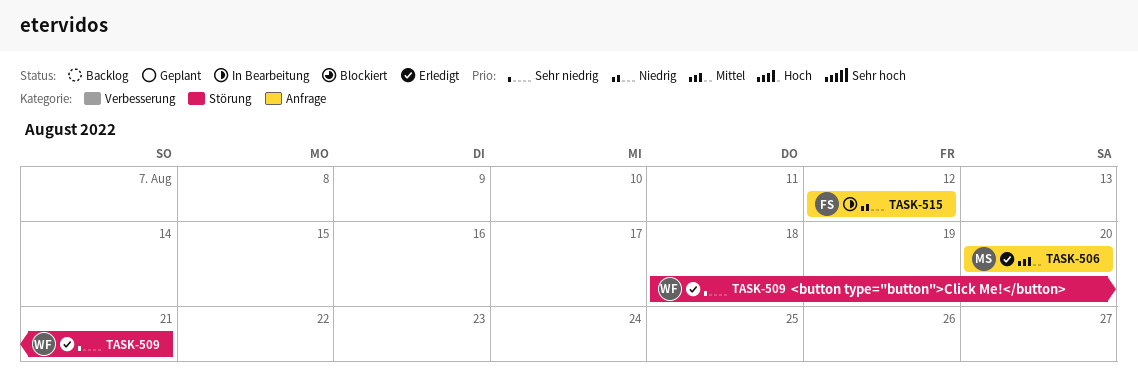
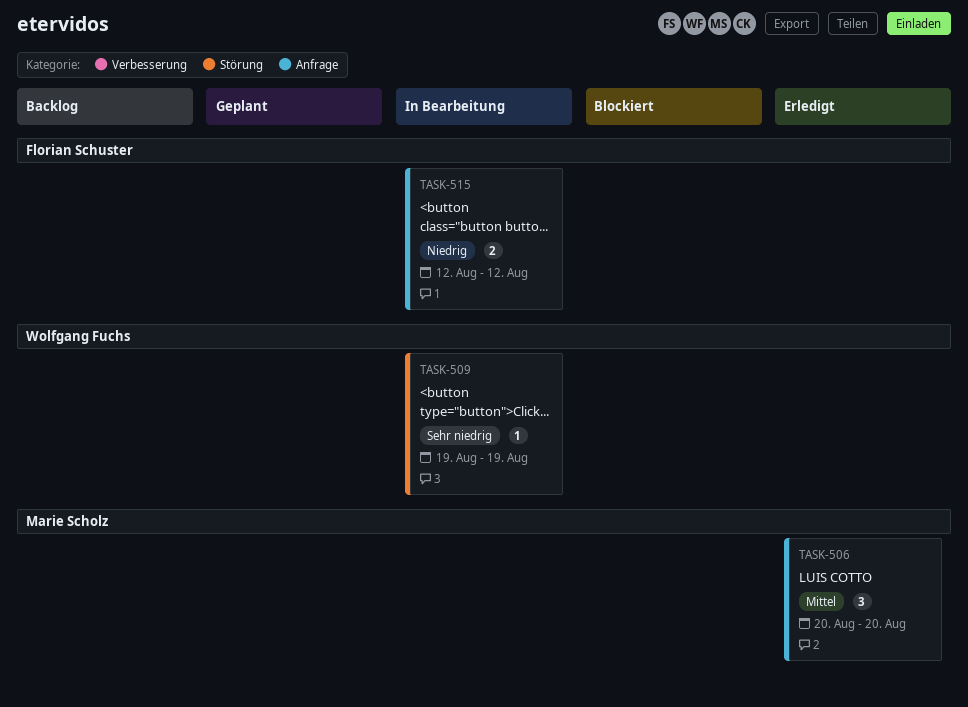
TASK-509, status: Erledigt -> In Bearbeitung
TASK-509, start: Aug 18 -> Aug 19
TASK-509, due: Aug 21 -> Aug 19

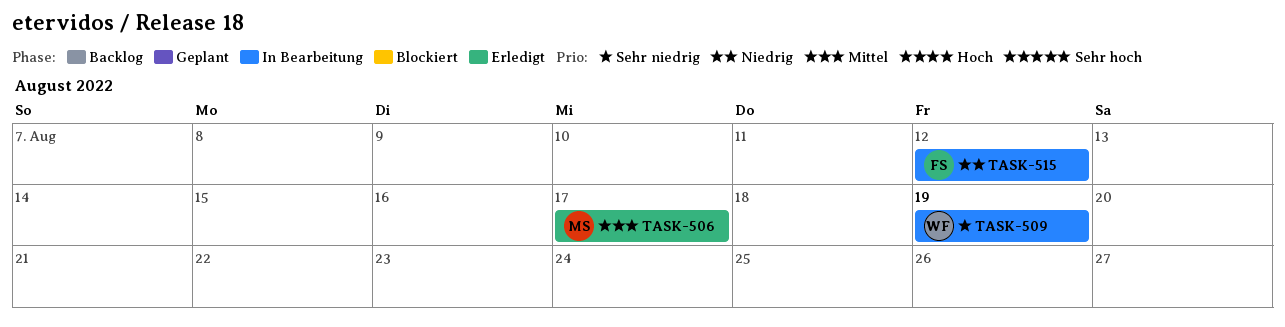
TASK-506, start: Aug 20 -> Aug 17
TASK-506, due: Aug 20 -> Aug 17

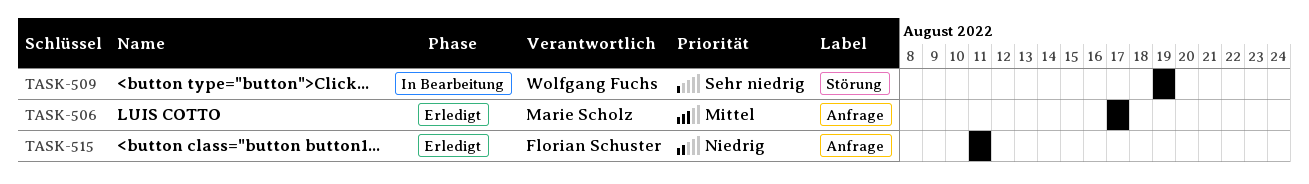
TASK-515, status: In Bearbeitung -> Erledigt
TASK-515, start: Aug 12 -> Aug 11
TASK-515, due: Aug 12 -> Aug 11

